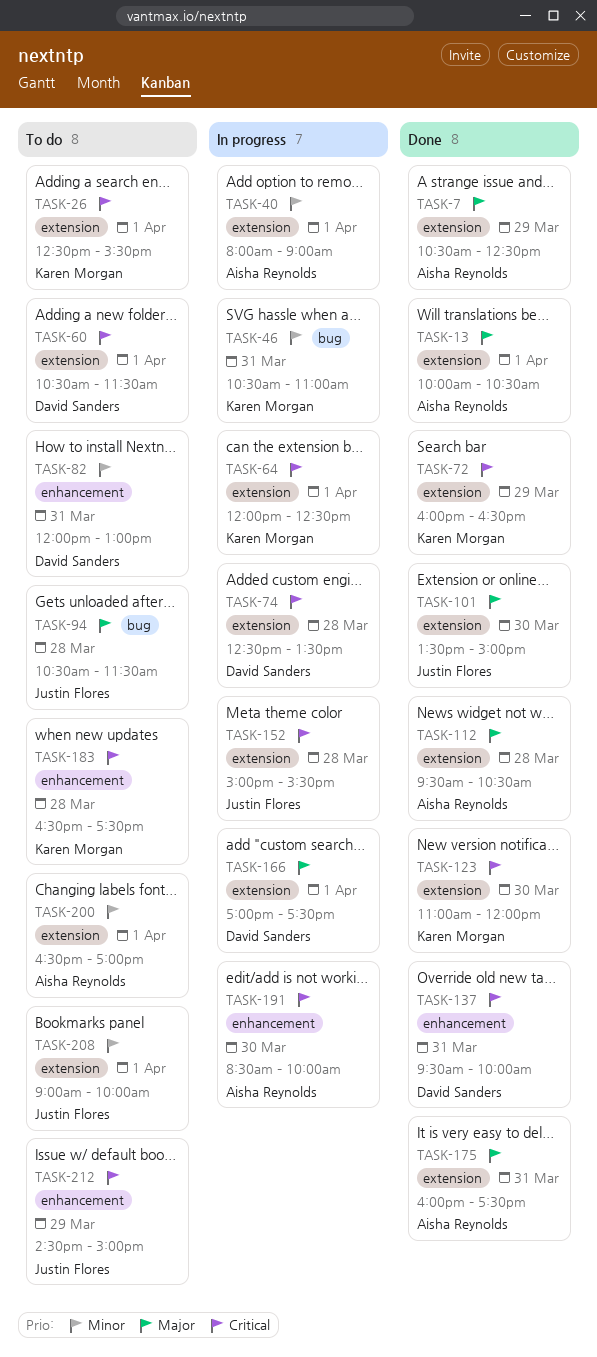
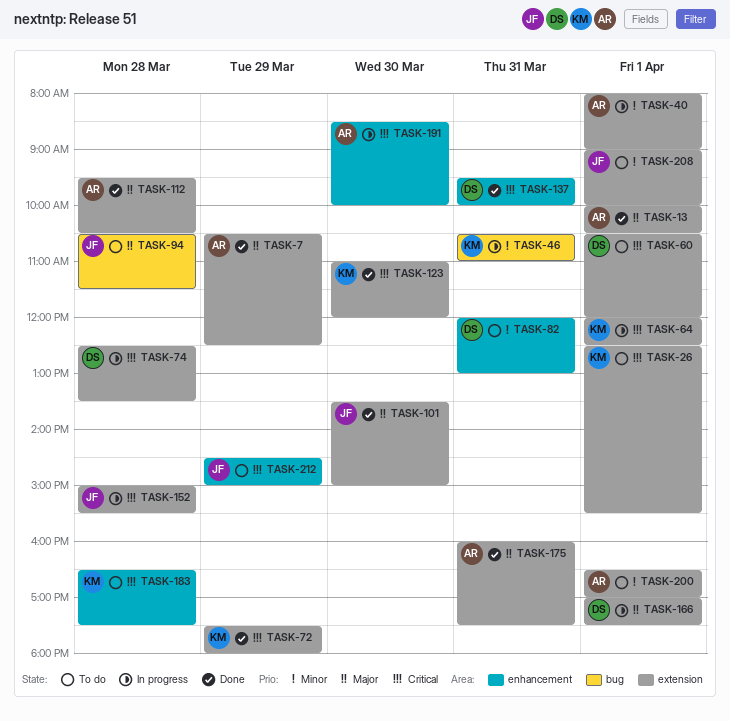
TASK-60, ends: 11:30 -> 12:00
TASK-72, begins: 16:00 -> 17:30
TASK-72, ends: 16:30 -> 18:00

